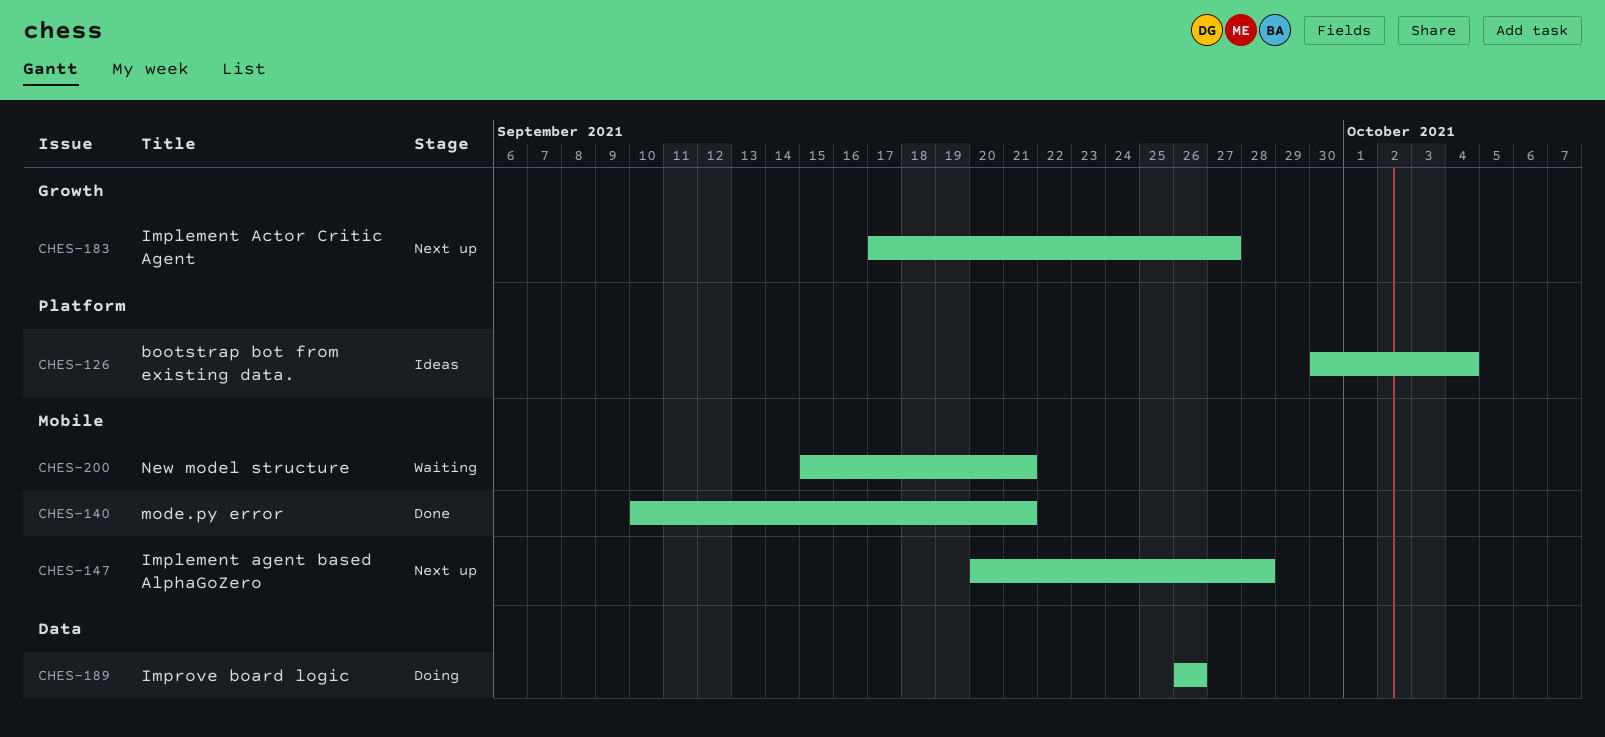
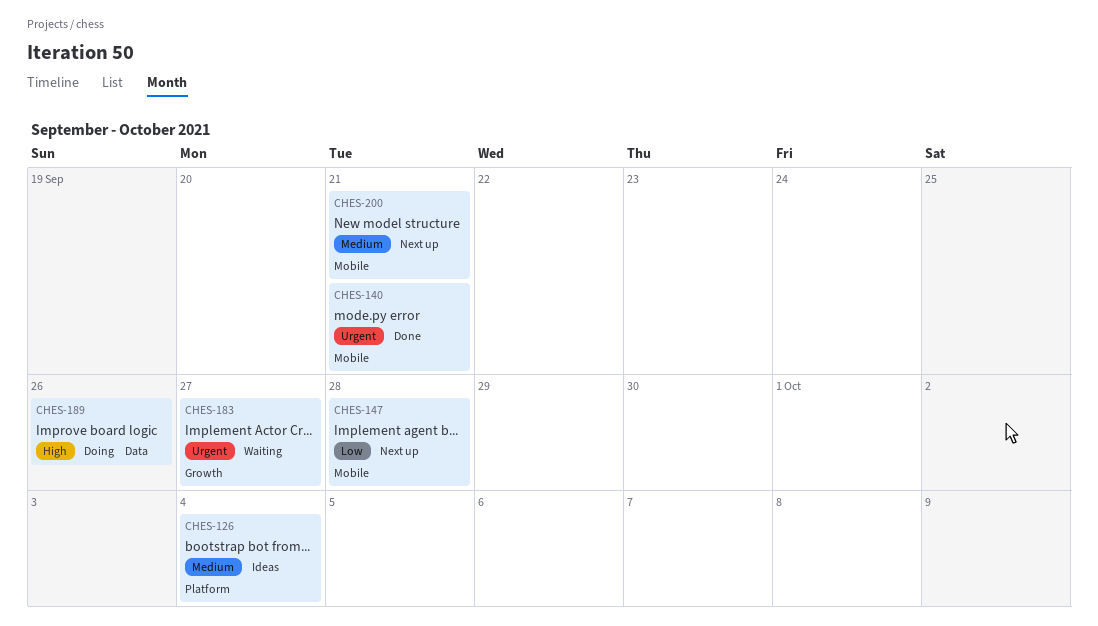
CHES-183, status: Next up -> Waiting
CHES-200, status: Waiting -> Next up

